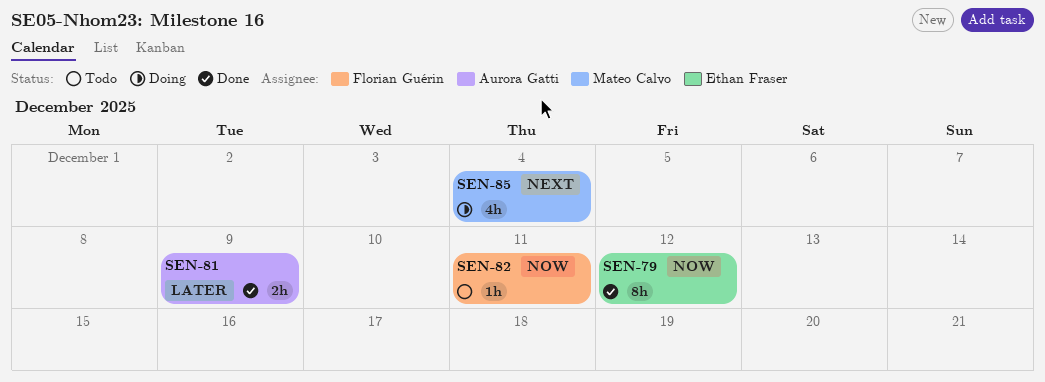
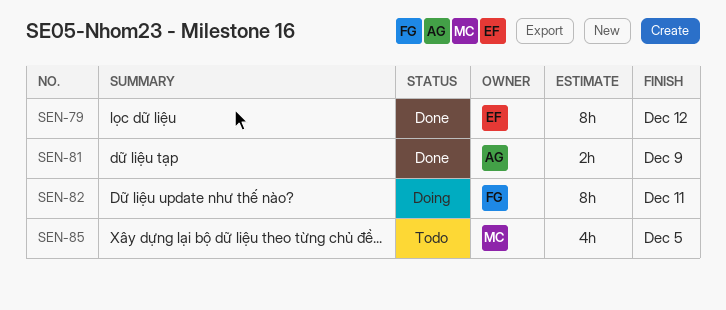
SEN-82, status: Todo -> Doing
SEN-82, estimate: 1h -> 8h
SEN-85, status: Doing -> Todo
SEN-85, due: Dec 4 -> Dec 5

